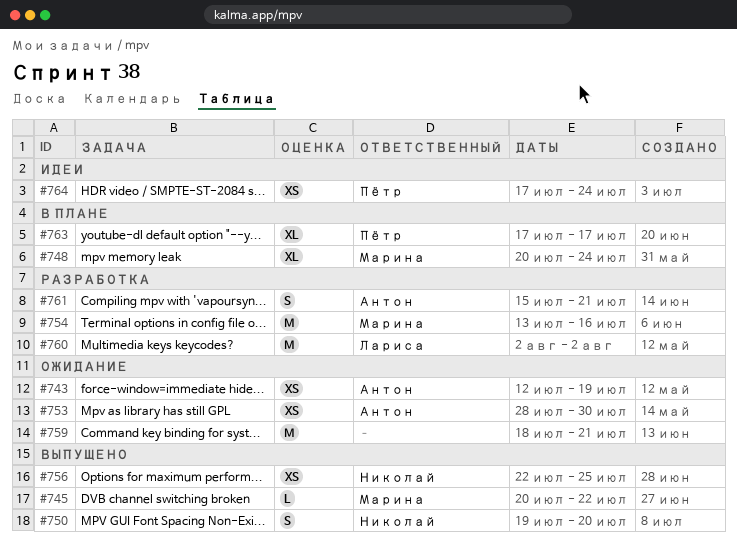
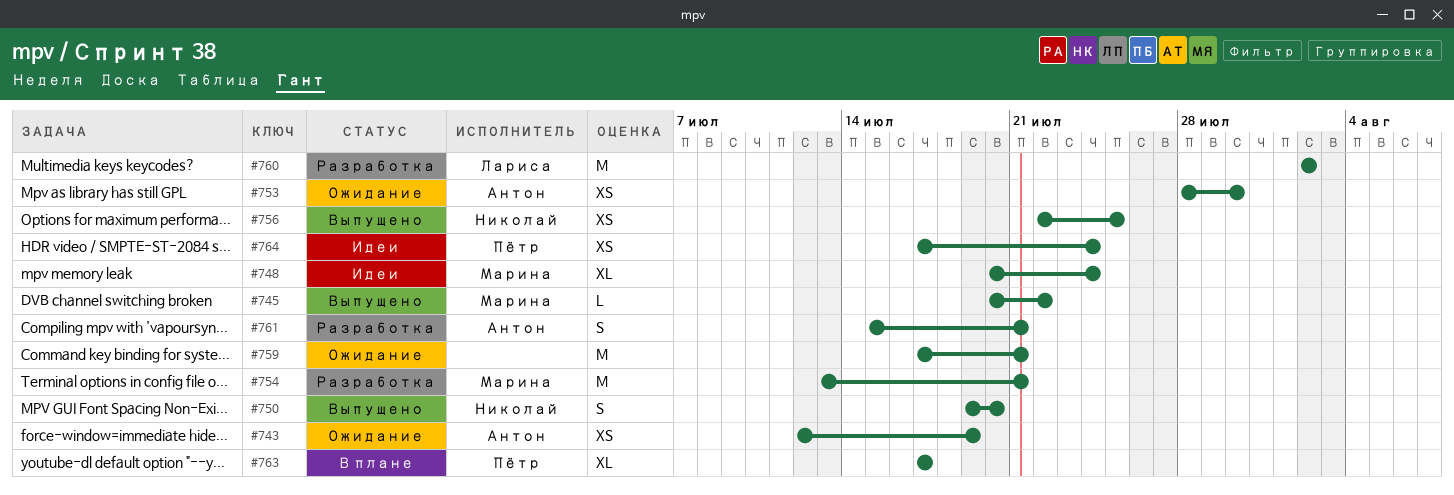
#748, status: В плане -> Идеи
#754, due: Jul 16 -> Jul 21
#759, start: Jul 18 -> Jul 17

